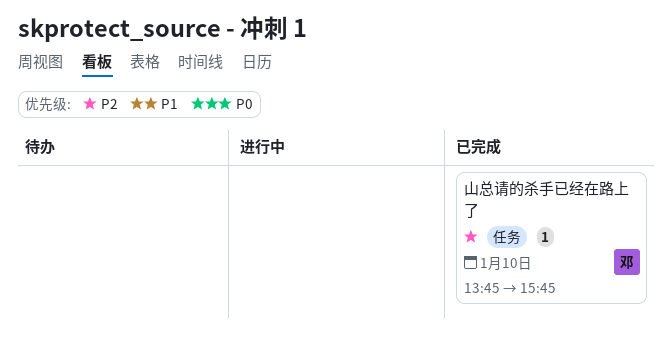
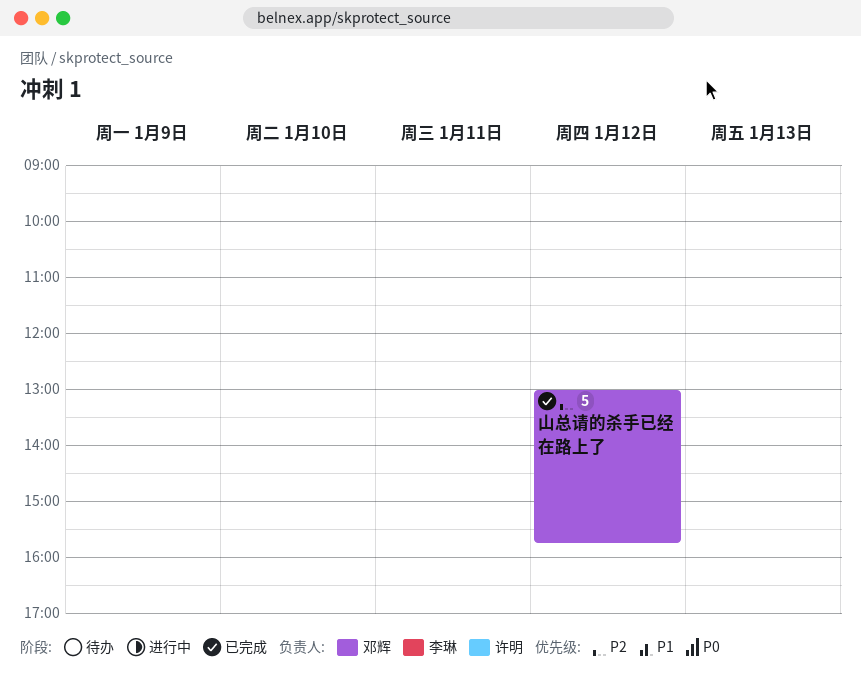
山总请的杀手已经在路上了, estimate: 1 -> 5
山总请的杀手已经在路上了, day: Jan 10 -> Jan 12
山总请的杀手已经在路上了, begins: 13:45 -> 13:00

